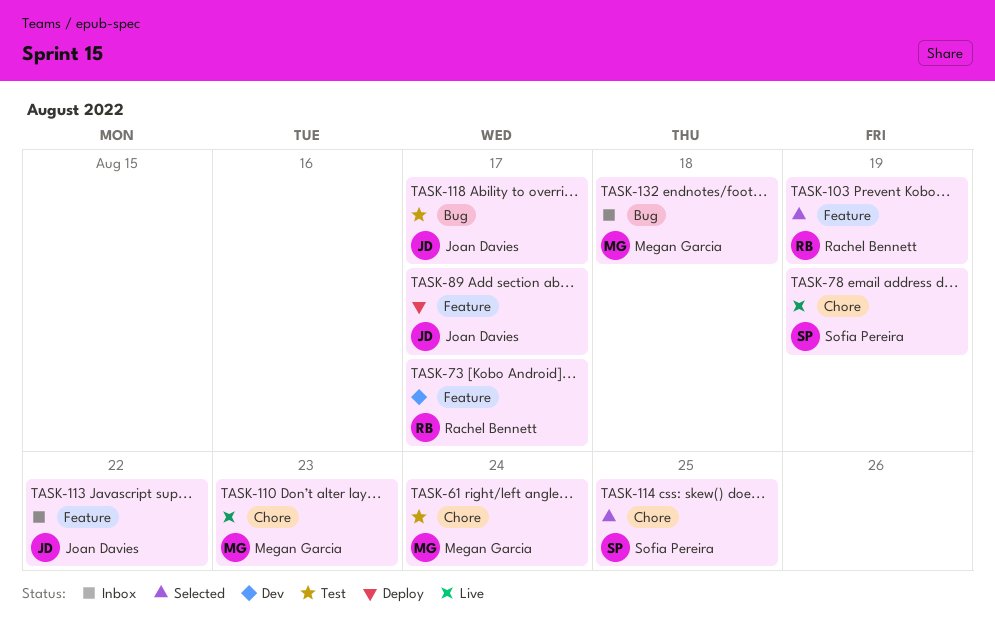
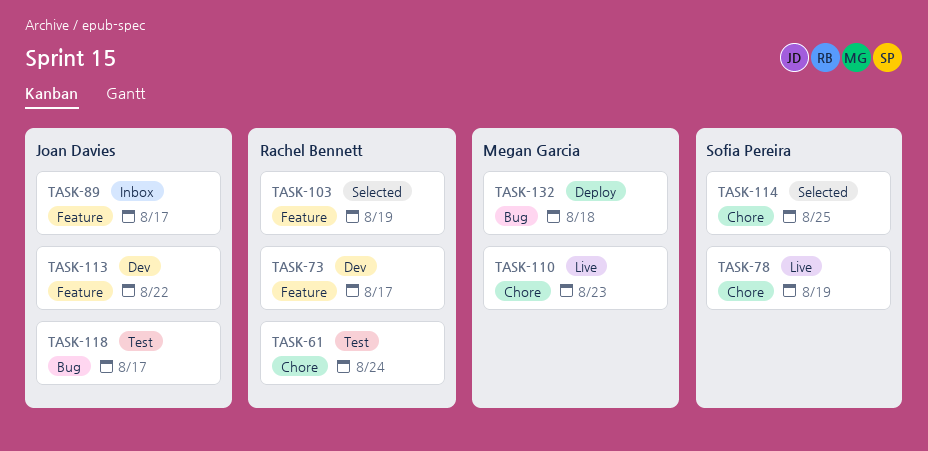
TASK-61, owner: Megan Garcia -> Rachel Bennett
TASK-89, status: Deploy -> Inbox
TASK-113, status: Inbox -> Dev
TASK-132, status: Inbox -> Deploy

